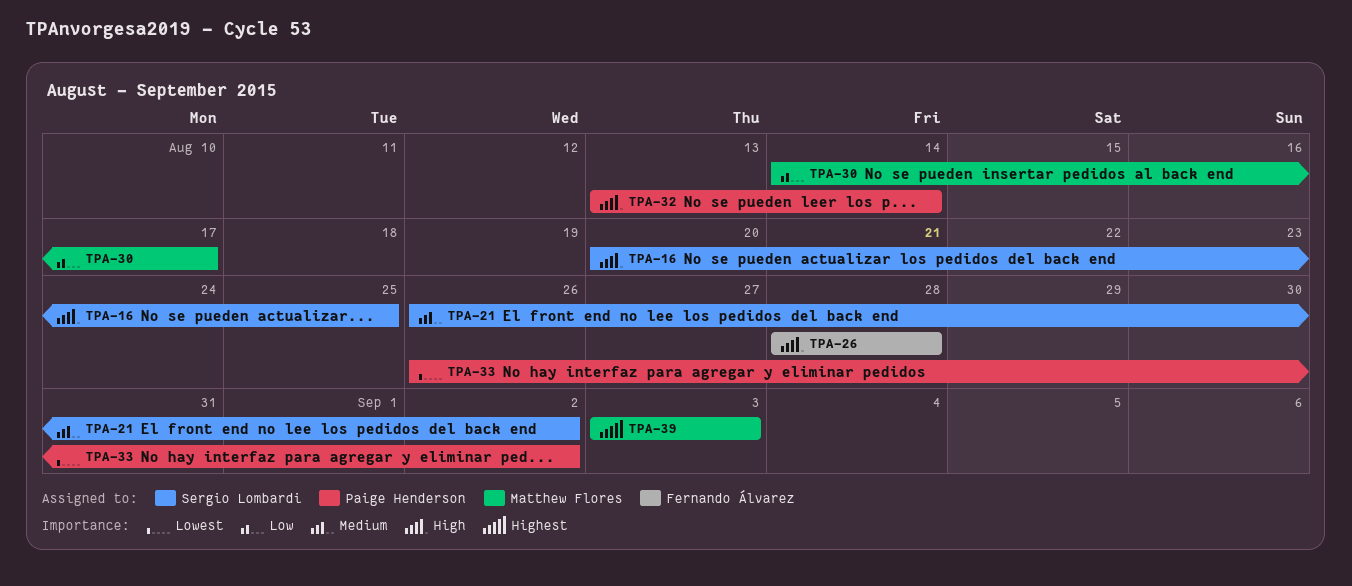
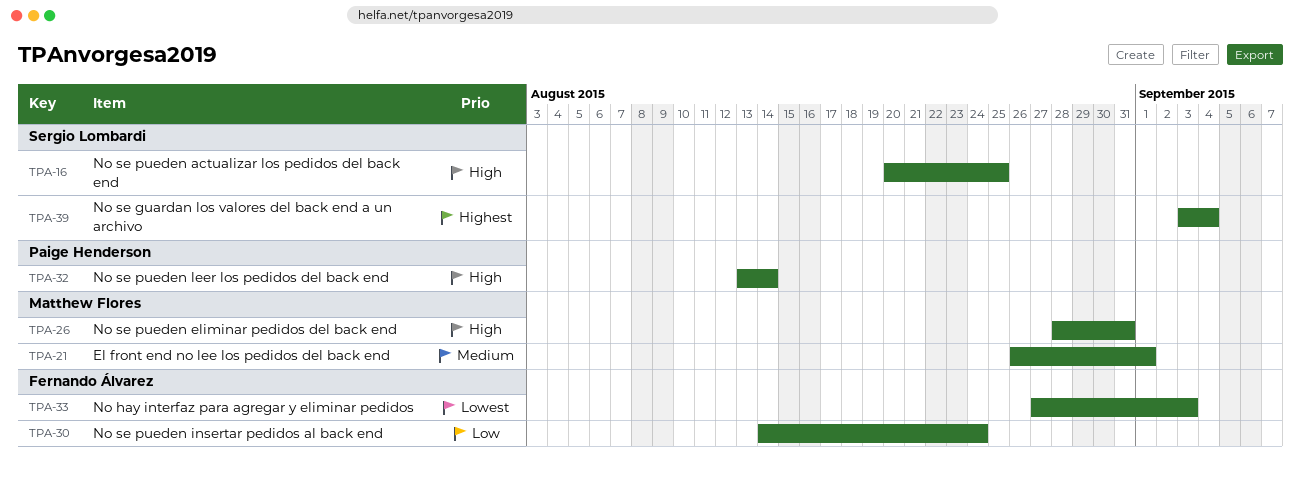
TPA-21, owner: Sergio Lombardi -> Matthew Flores
TPA-21, due: Sep 2 -> Sep 1
TPA-26, owner: Fernando Álvarez -> Matthew Flores
TPA-26, due: Aug 28 -> Aug 31
TPA-30, owner: Matthew Flores -> Fernando Álvarez
TPA-30, due: Aug 17 -> Aug 24
TPA-33, owner: Paige Henderson -> Fernando Álvarez
TPA-33, start: Aug 26 -> Aug 27
TPA-33, due: Sep 2 -> Sep 3
TPA-39, owner: Matthew Flores -> Sergio Lombardi
TPA-39, due: Sep 3 -> Sep 4

